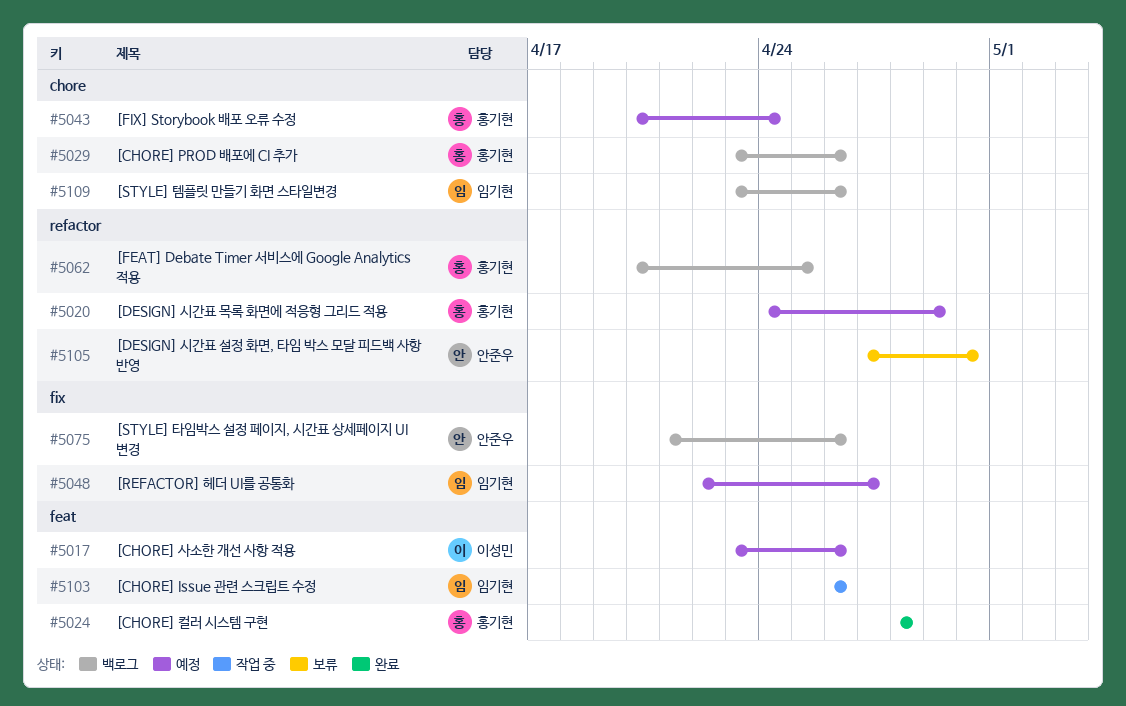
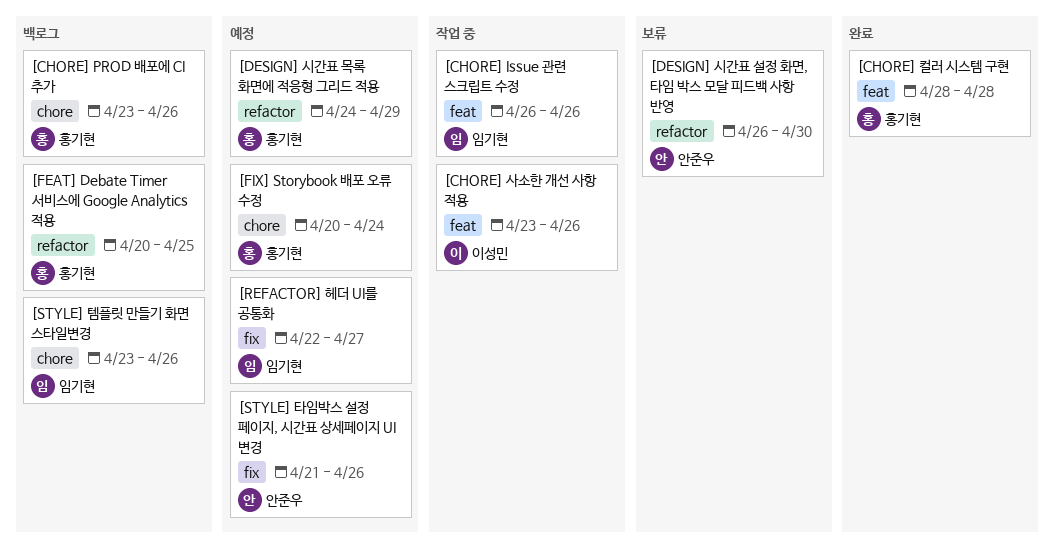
[CHORE] 사소한 개선 사항 적용, status: 예정 -> 작업 중
[DESIGN] 시간표 설정 화면, 타임 박스 모달 피드백 사항 반영, start: Apr 27 -> Apr 26
[STYLE] 타임박스 설정 페이지, 시간표 상세페이지 UI 변경, status: 백로그 -> 예정

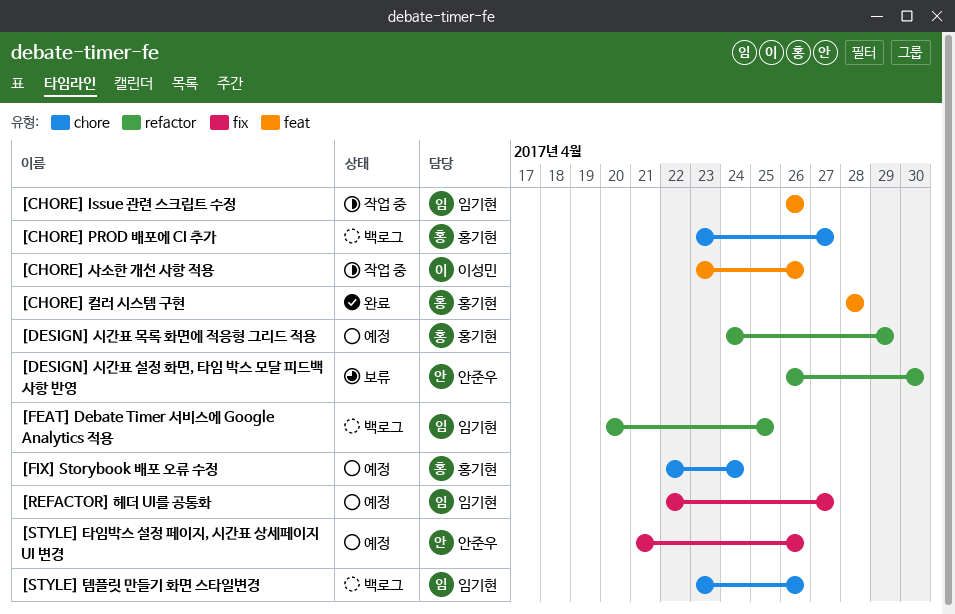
[CHORE] PROD 배포에 CI 추가, due: Apr 26 -> Apr 27
[FEAT] Debate Timer 서비스에 Google Analytics 적용, owner: 홍기현 -> 임기현
[FIX] Storybook 배포 오류 수정, start: Apr 20 -> Apr 22

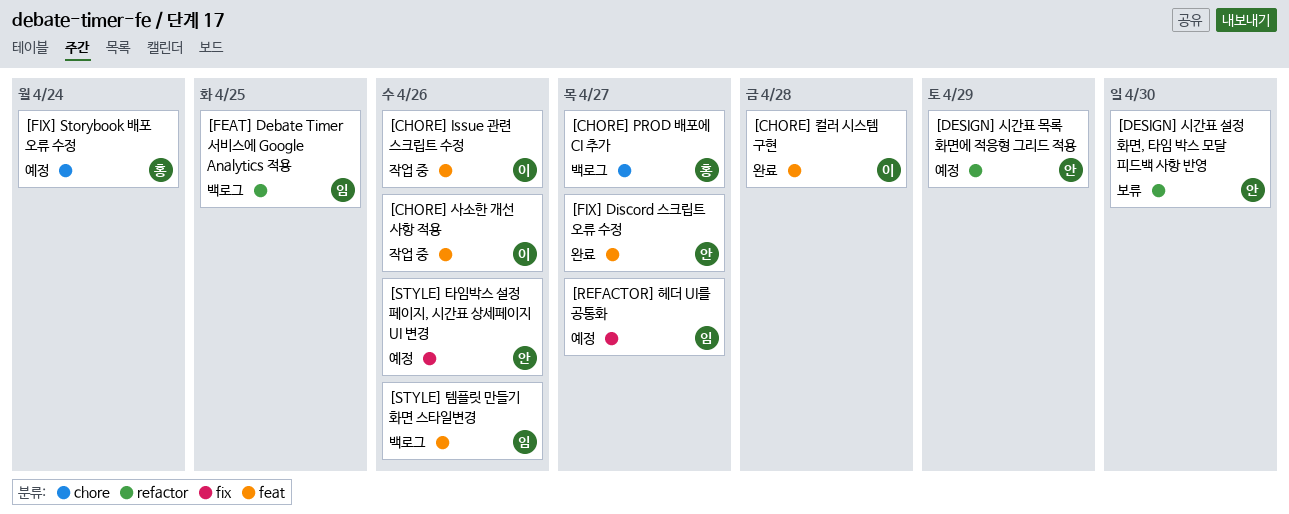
[CHORE] Issue 관련 스크립트 수정, owner: 임기현 -> 이성민
[CHORE] 컬러 시스템 구현, owner: 홍기현 -> 이성민
[DESIGN] 시간표 목록 화면에 적응형 그리드 적용, owner: 홍기현 -> 안준우
[FIX] Discord 스크립트 오류 수정: none -> present
[STYLE] 템플릿 만들기 화면 스타일변경, label: chore -> feat

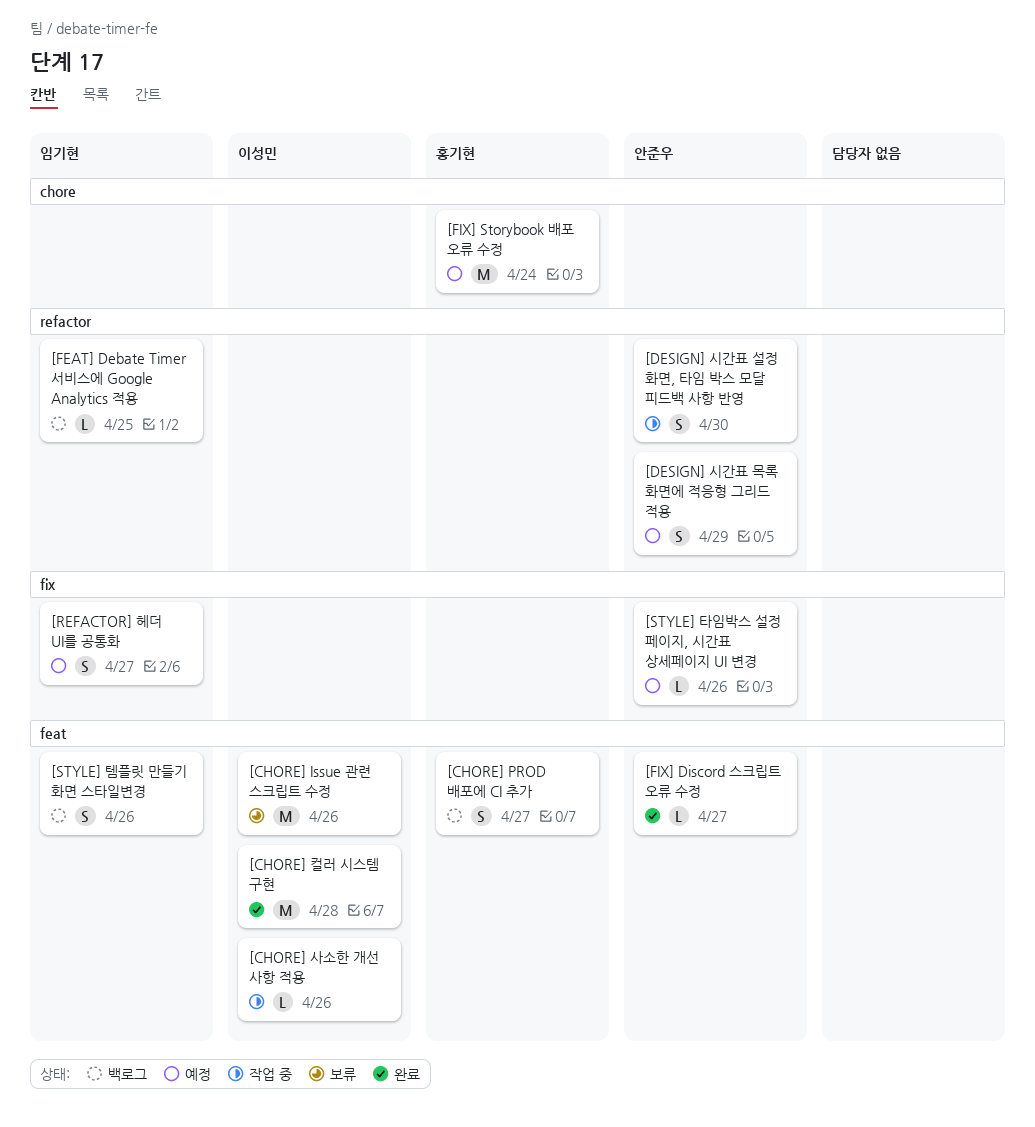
[CHORE] Issue 관련 스크립트 수정, status: 작업 중 -> 보류
[CHORE] PROD 배포에 CI 추가, label: chore -> feat
[DESIGN] 시간표 설정 화면, 타임 박스 모달 피드백 사항 반영, status: 보류 -> 작업 중

